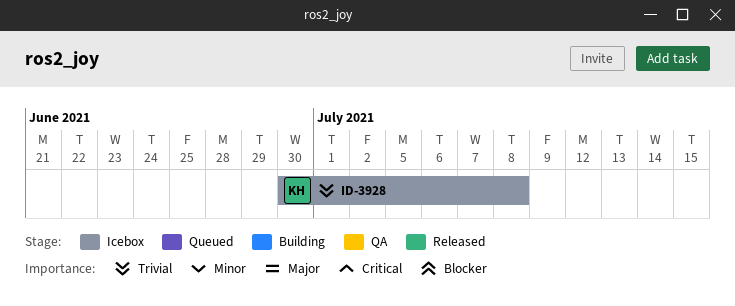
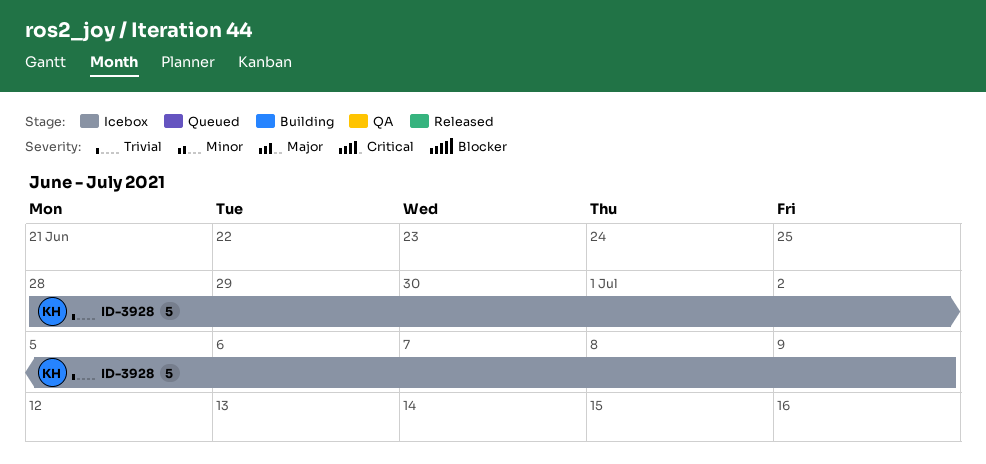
ID-3928, start: Jun 30 -> Jun 28
ID-3928, due: Jul 8 -> Jul 9

